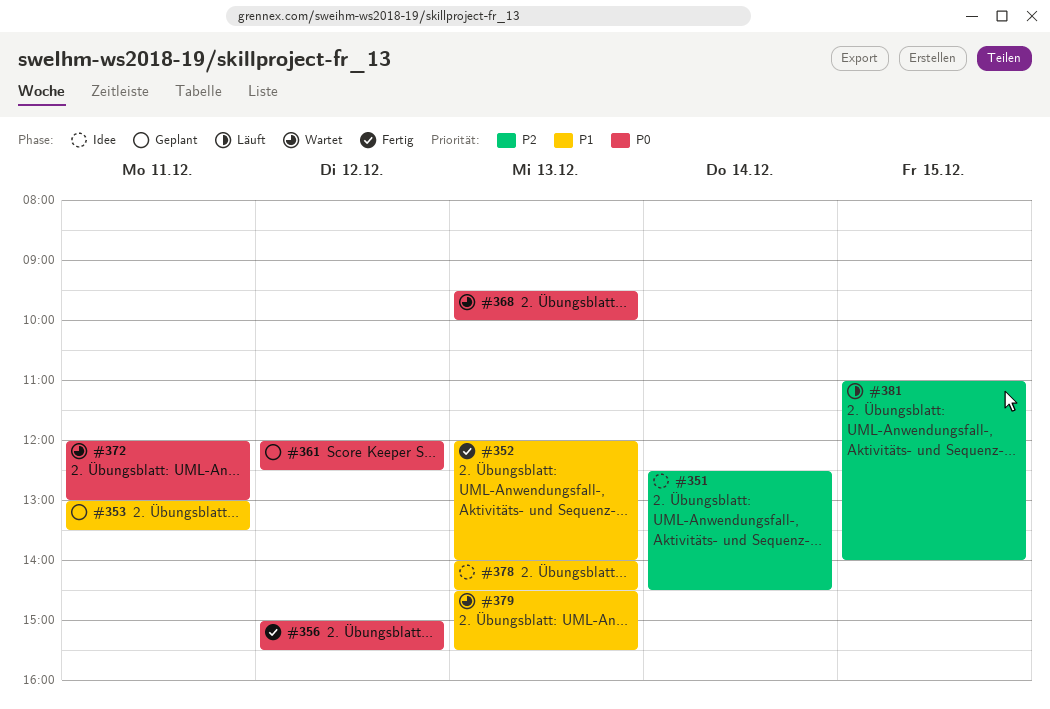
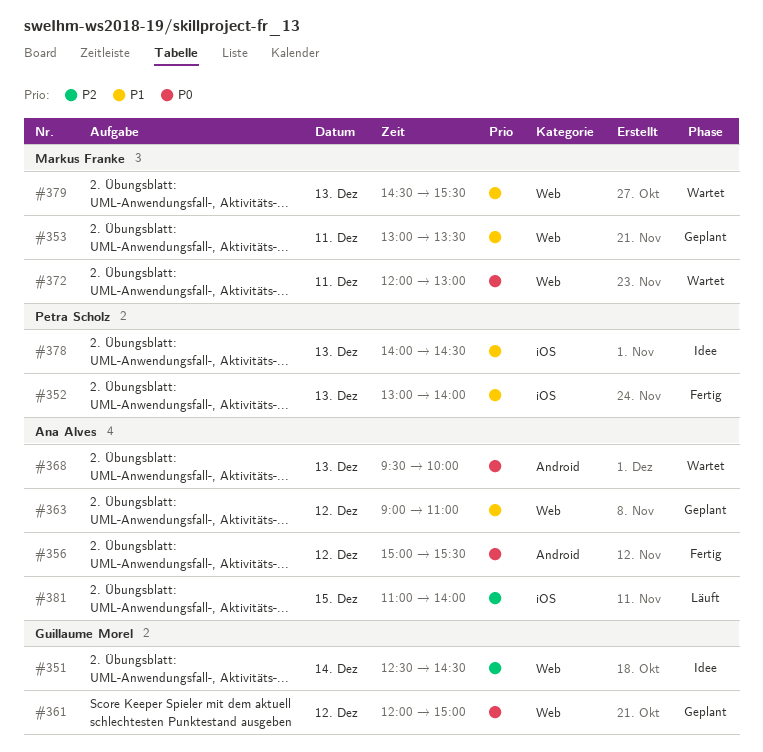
#352, begins: 12:00 -> 13:00
#361, ends: 12:30 -> 15:00
#363: none -> present

